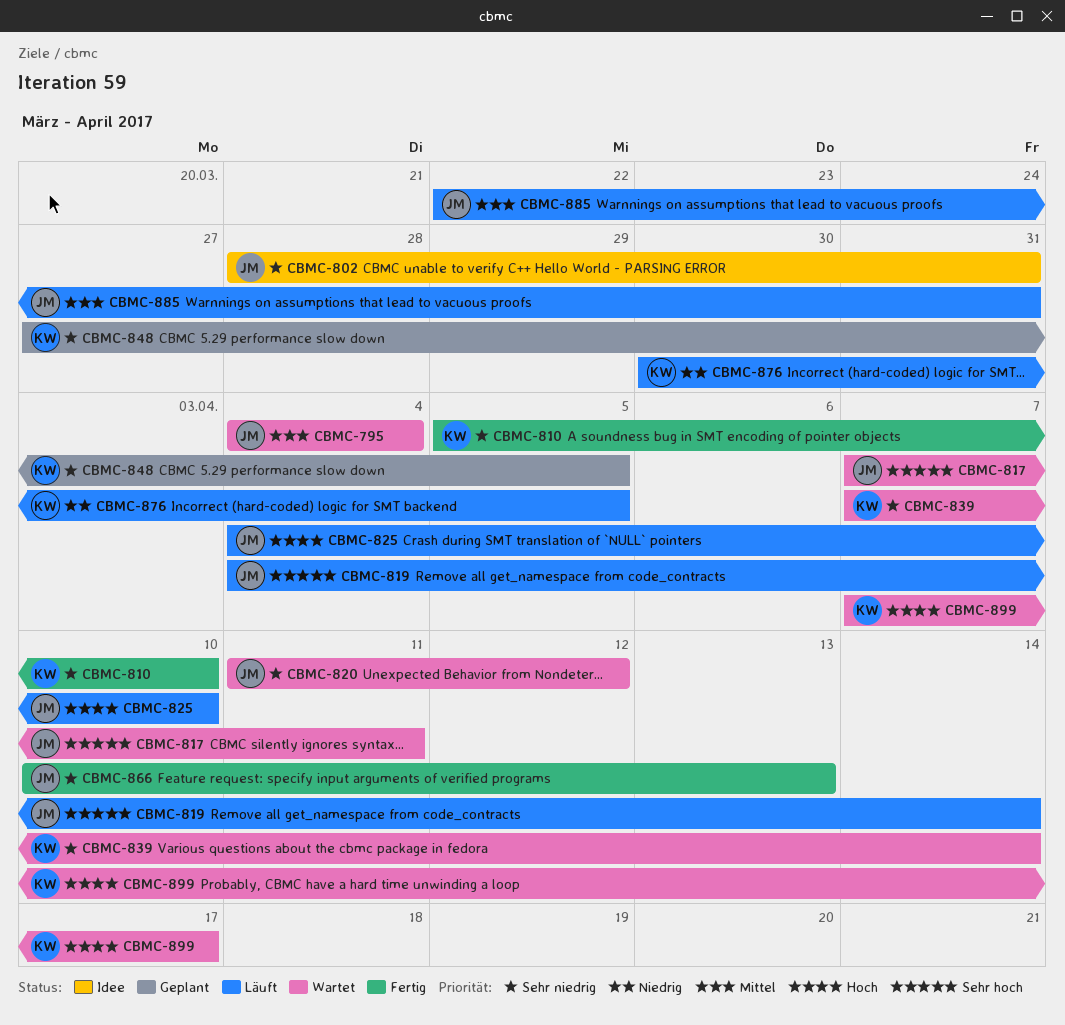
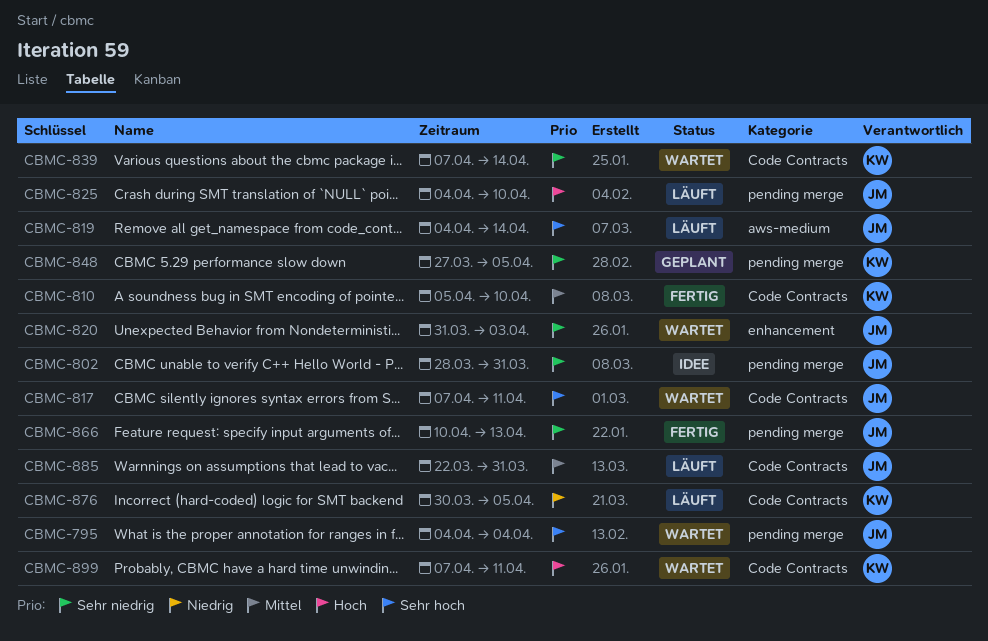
CBMC-795, priority: Mittel -> Sehr hoch
CBMC-810, priority: Sehr niedrig -> Mittel
CBMC-820, start: Apr 11 -> Mar 31
CBMC-820, due: Apr 12 -> Apr 3
CBMC-899, due: Apr 17 -> Apr 11

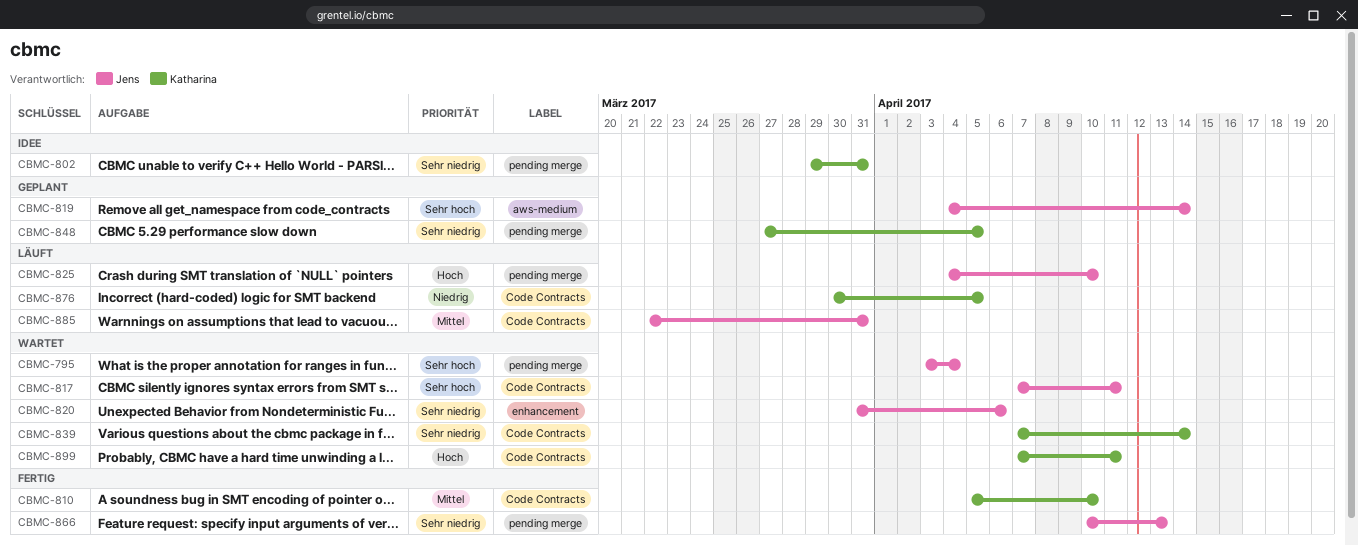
CBMC-795, start: Apr 4 -> Apr 3
CBMC-802, owner: Jens -> Katharina
CBMC-802, start: Mar 28 -> Mar 29
CBMC-819, status: Läuft -> Geplant
CBMC-820, due: Apr 3 -> Apr 6

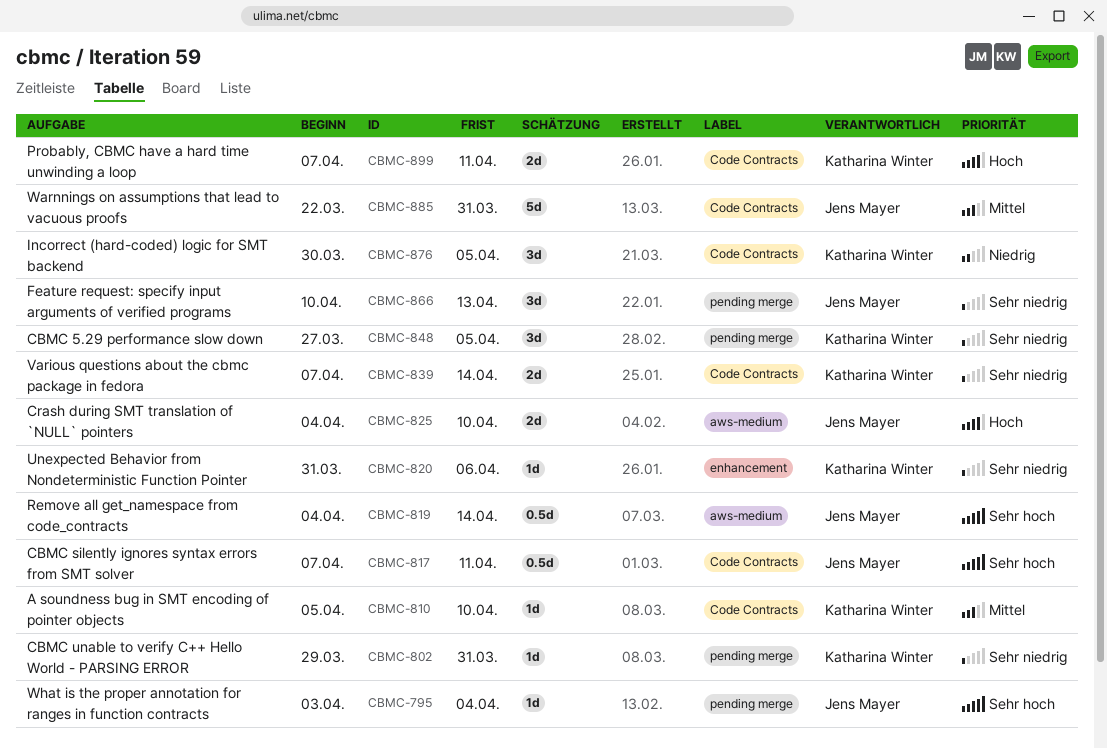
CBMC-820, owner: Jens Mayer -> Katharina Winter
CBMC-825, label: pending merge -> aws-medium

